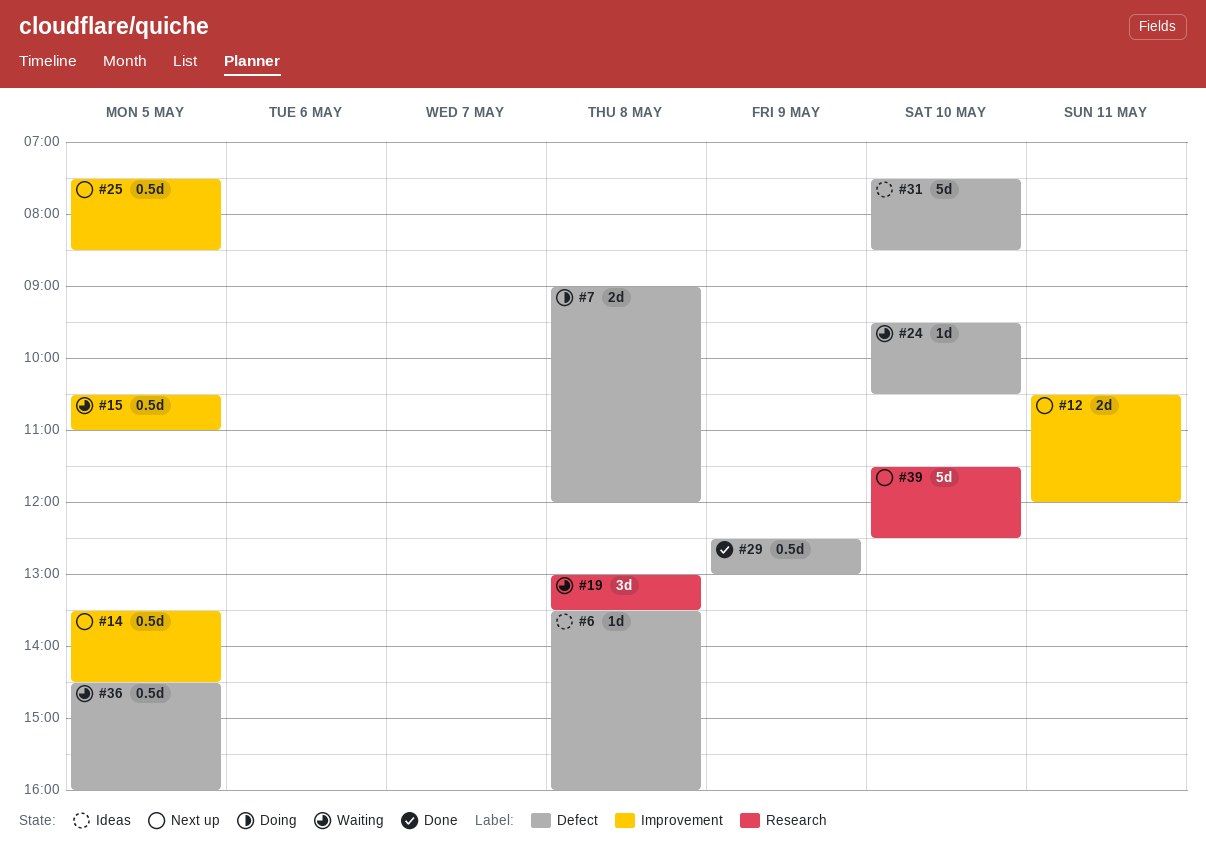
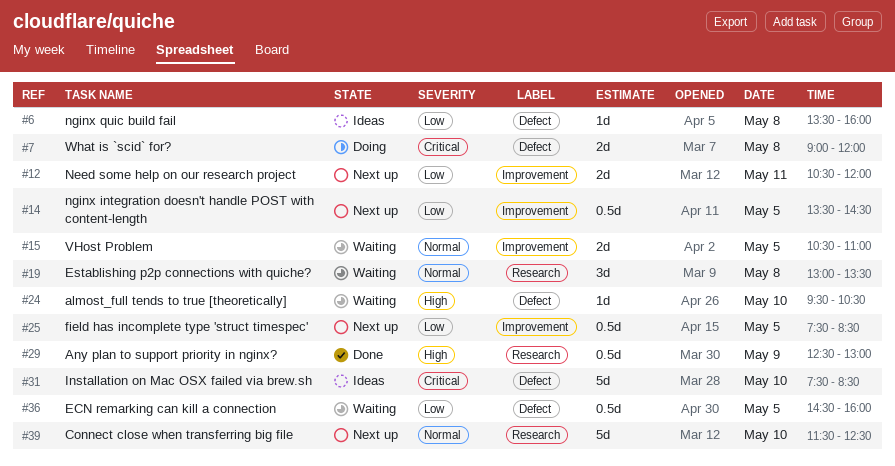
#15, estimate: 0.5d -> 2d
#29, label: Defect -> Research

